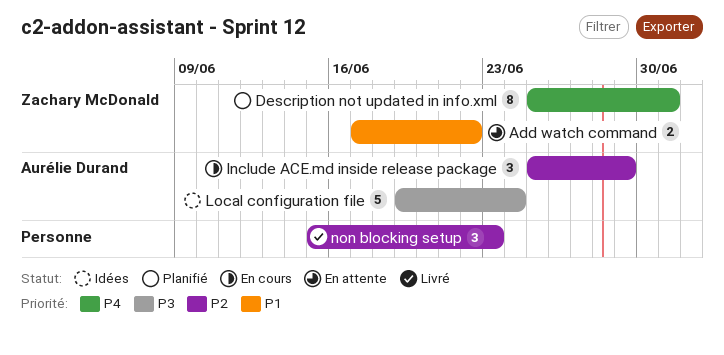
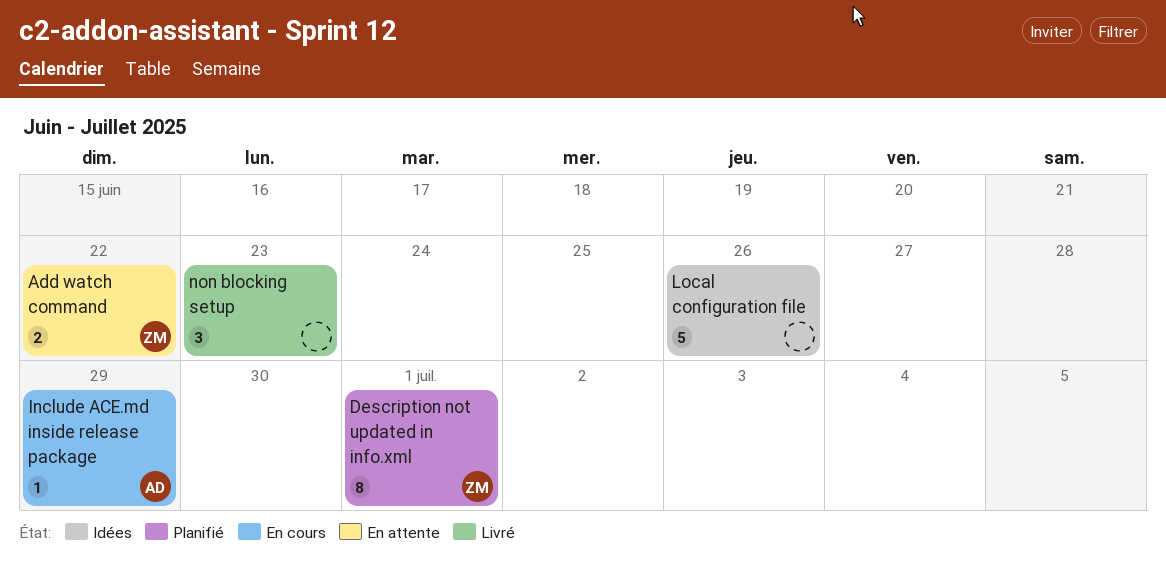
Include ACE.md inside release package, estimate: 3 -> 1
Local configuration file, owner: Aurélie Durand -> none
Local configuration file, due: Jun 24 -> Jun 26

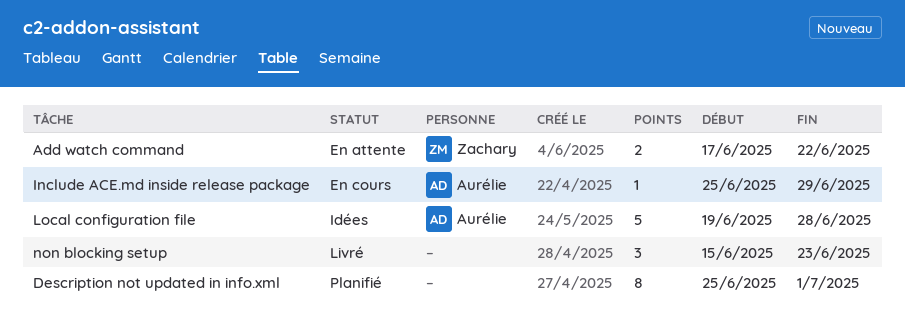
Description not updated in info.xml, owner: Zachary -> none
Local configuration file, owner: none -> Aurélie
Local configuration file, due: Jun 26 -> Jun 28

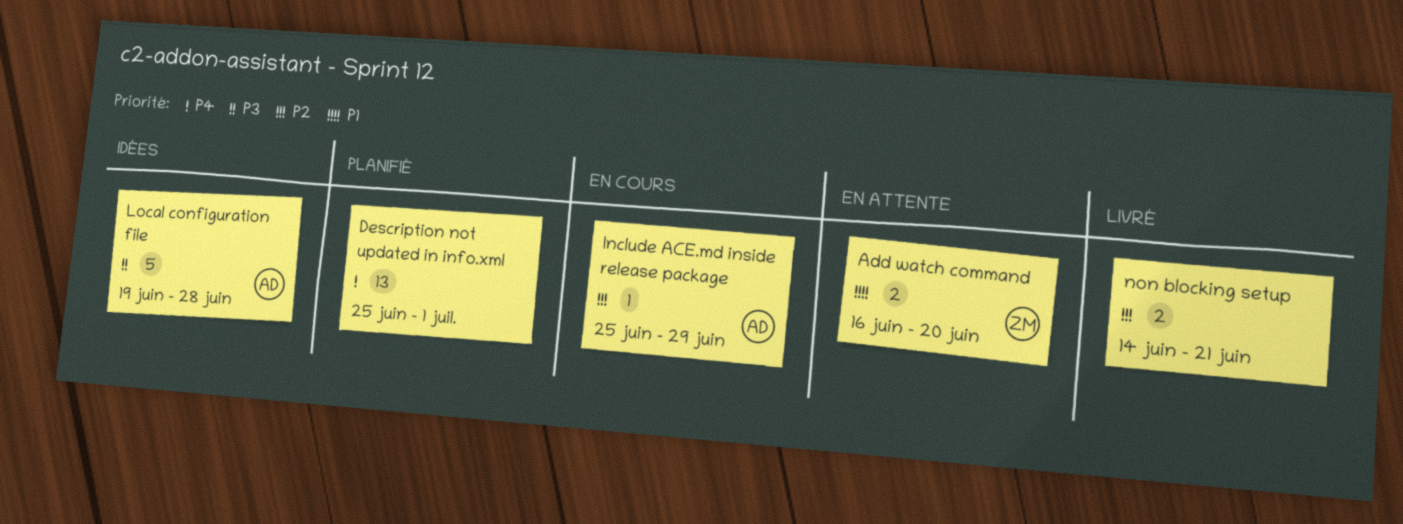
Add watch command, start: Jun 17 -> Jun 16
Add watch command, due: Jun 22 -> Jun 20
Description not updated in info.xml, estimate: 8 -> 13
non blocking setup, estimate: 3 -> 2
non blocking setup, start: Jun 15 -> Jun 14
non blocking setup, due: Jun 23 -> Jun 21

